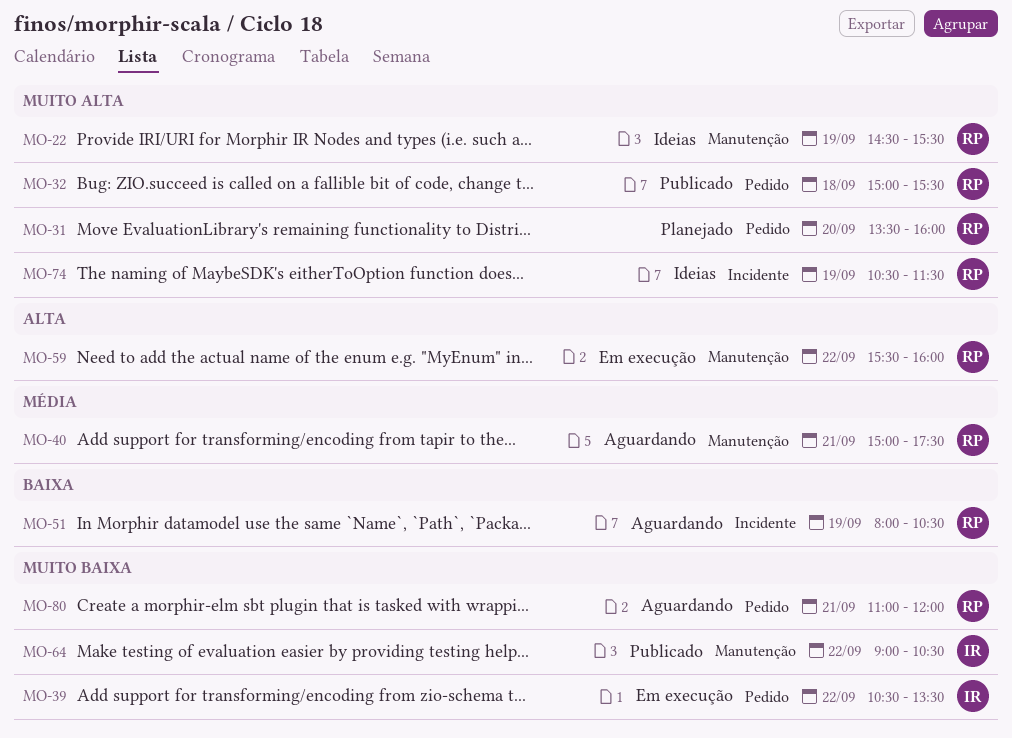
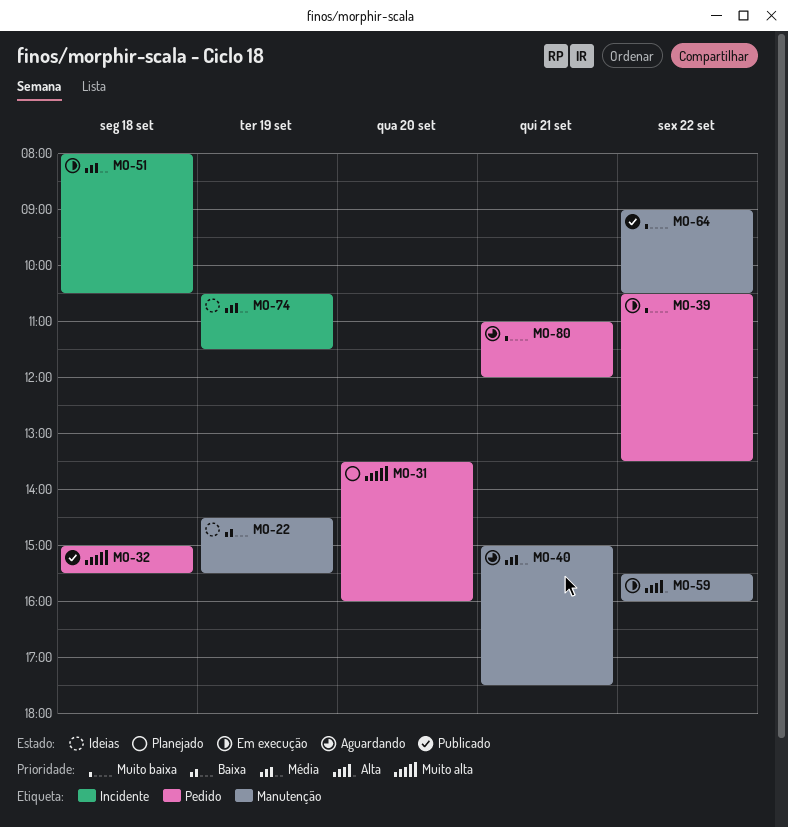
MO-22, priority: Muito alta -> Baixa
MO-51, status: Aguardando -> Em execução
MO-51, priority: Baixa -> Média
MO-51, day: Sep 19 -> Sep 18
MO-74, priority: Muito alta -> Média

